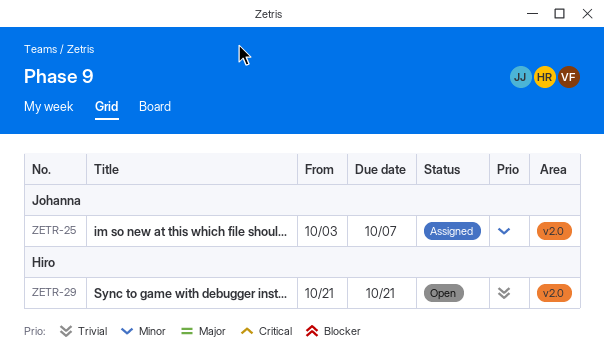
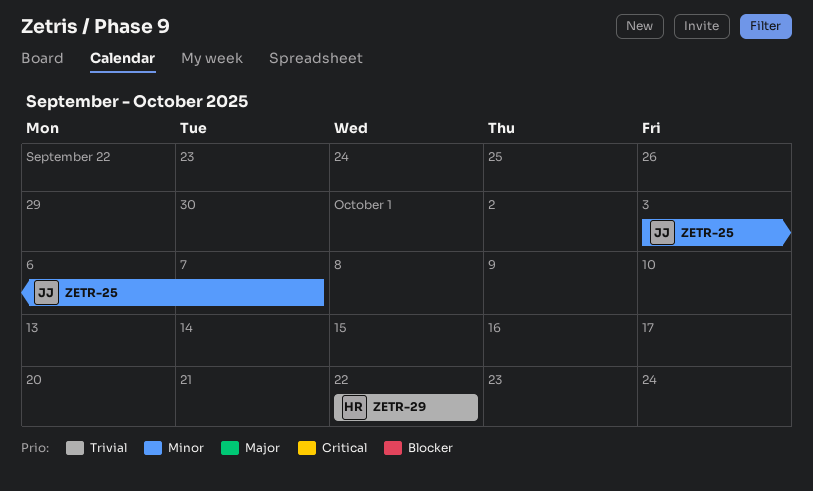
ZETR-29, start: Oct 21 -> Oct 22
ZETR-29, due: Oct 21 -> Oct 22

